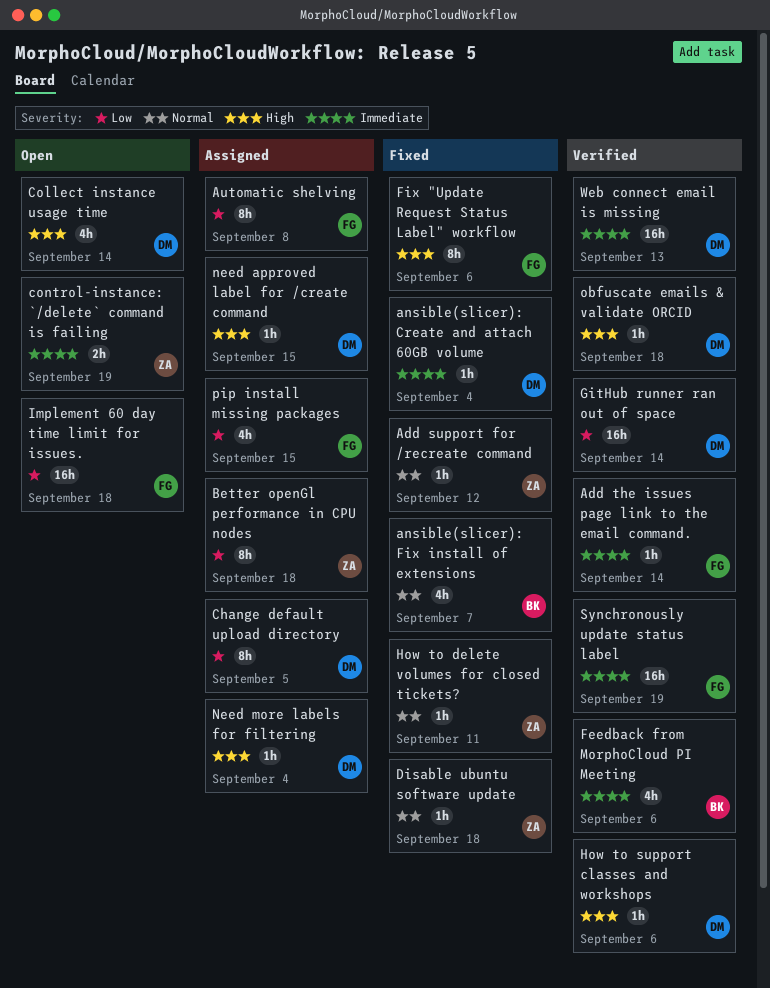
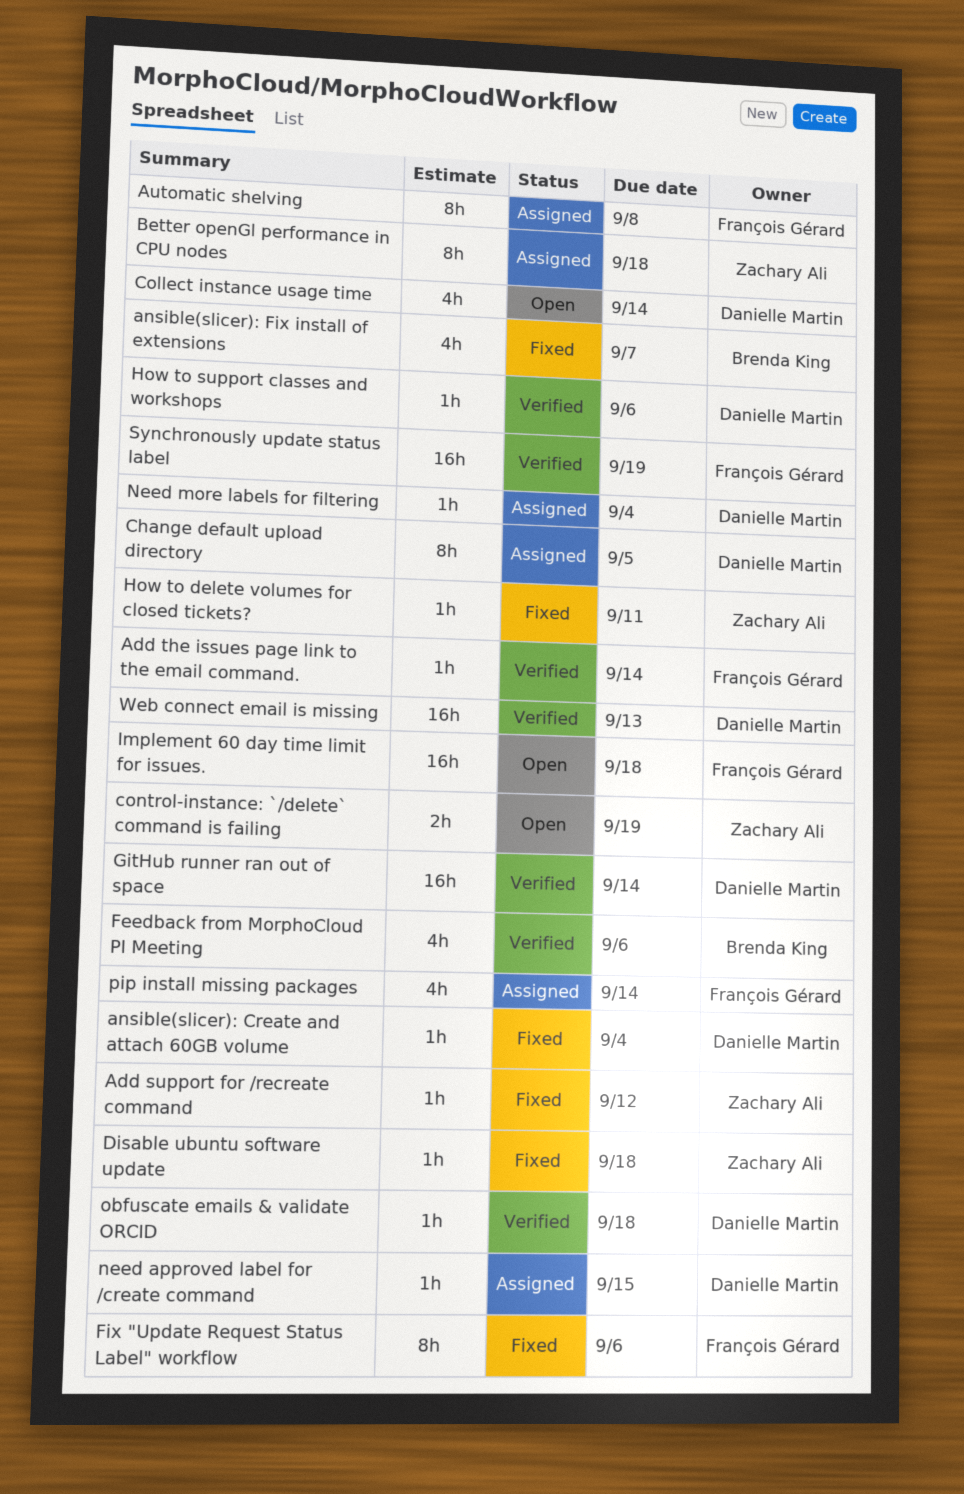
pip install missing packages, due: Sep 15 -> Sep 14

